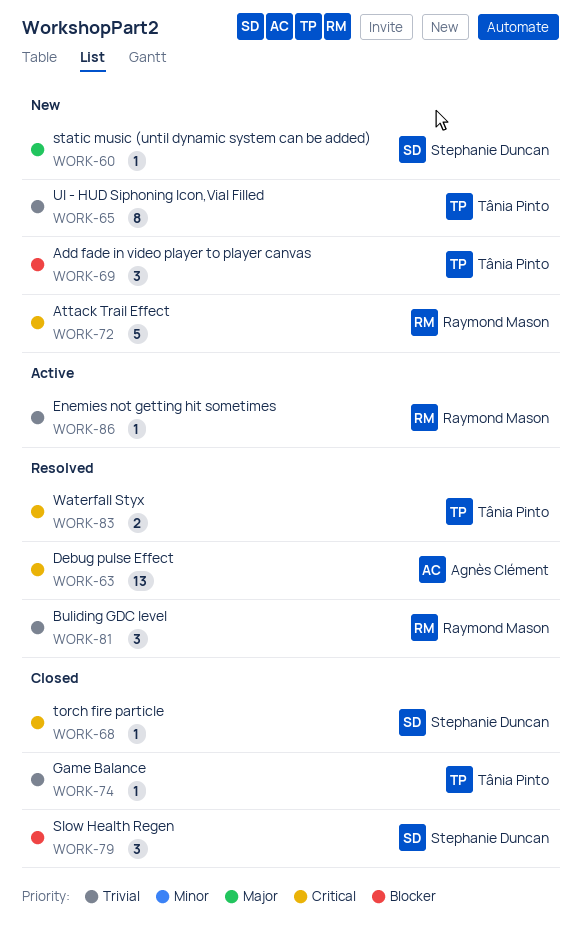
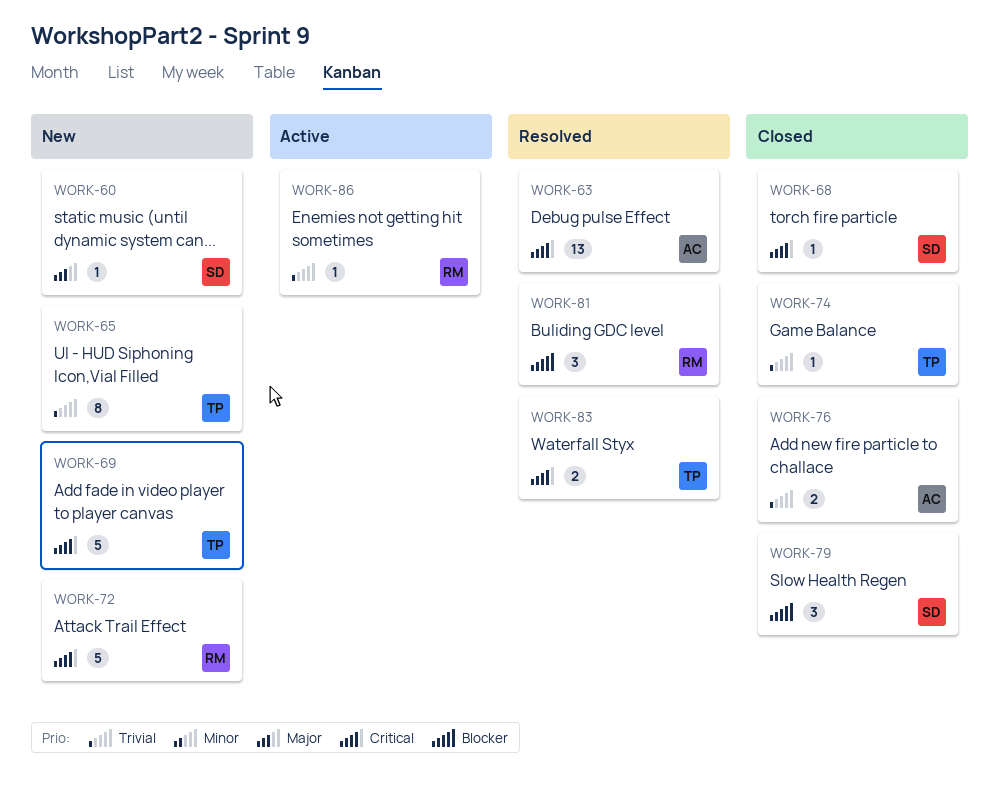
WORK-69, priority: Blocker -> Critical
WORK-69, estimate: 3 -> 5
WORK-76: none -> present
WORK-81, priority: Trivial -> Blocker

